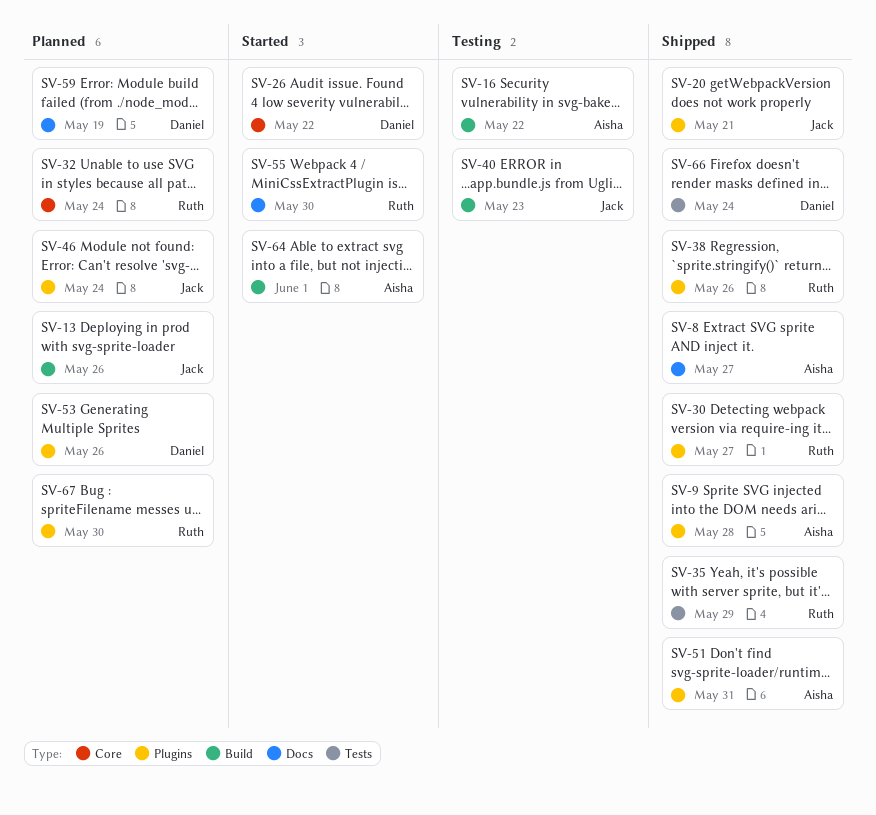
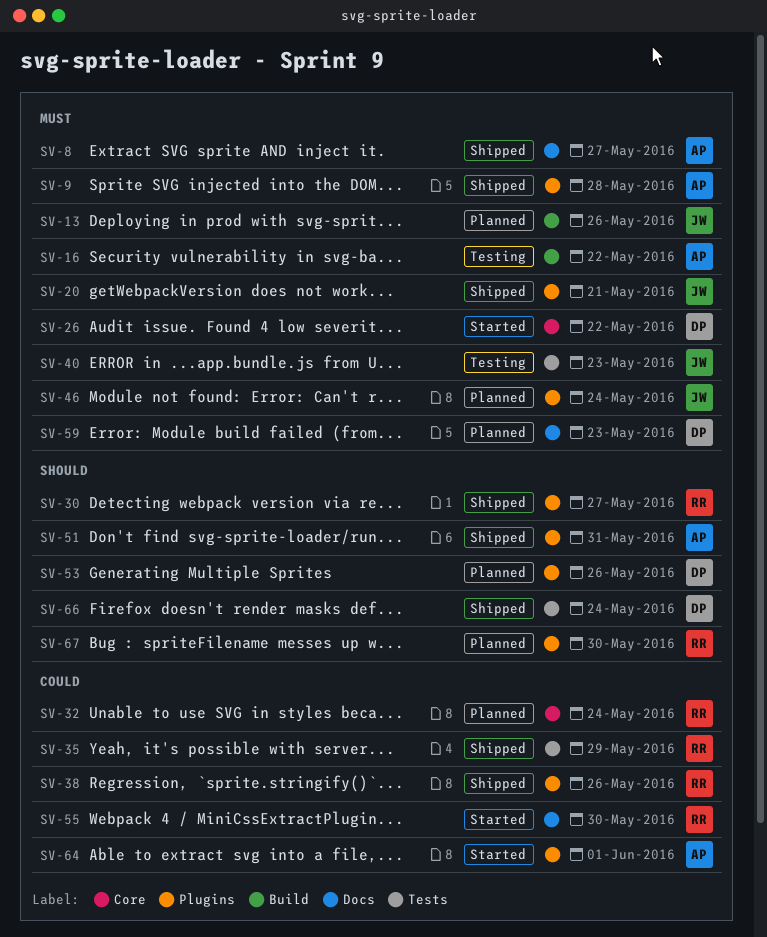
SV-40, label: Build -> Tests
SV-59, due: May 19 -> May 23
SV-64, label: Build -> Plugins

